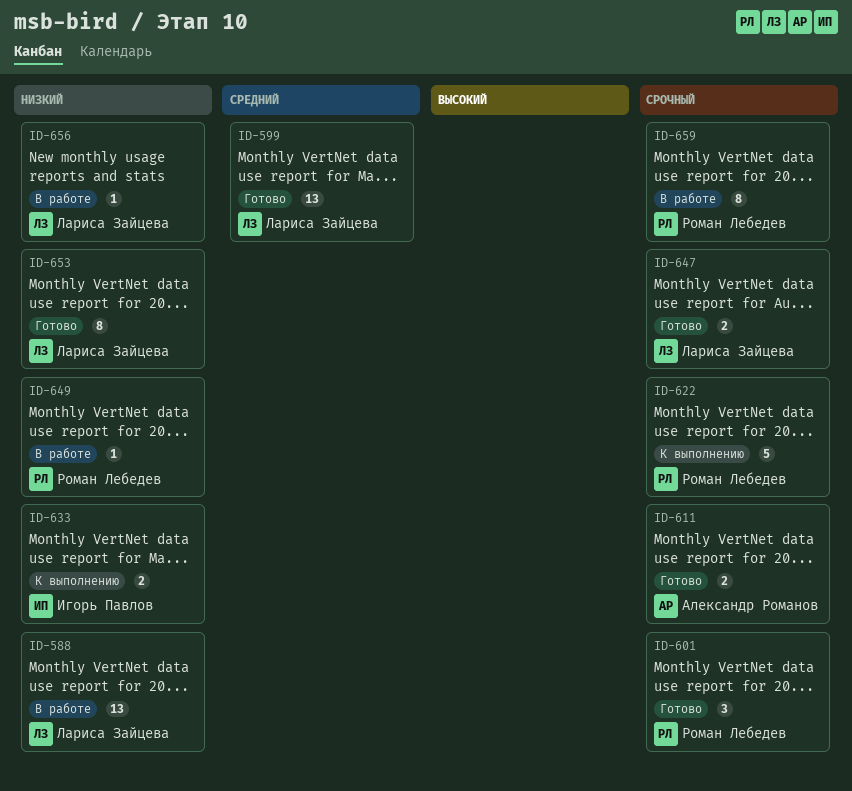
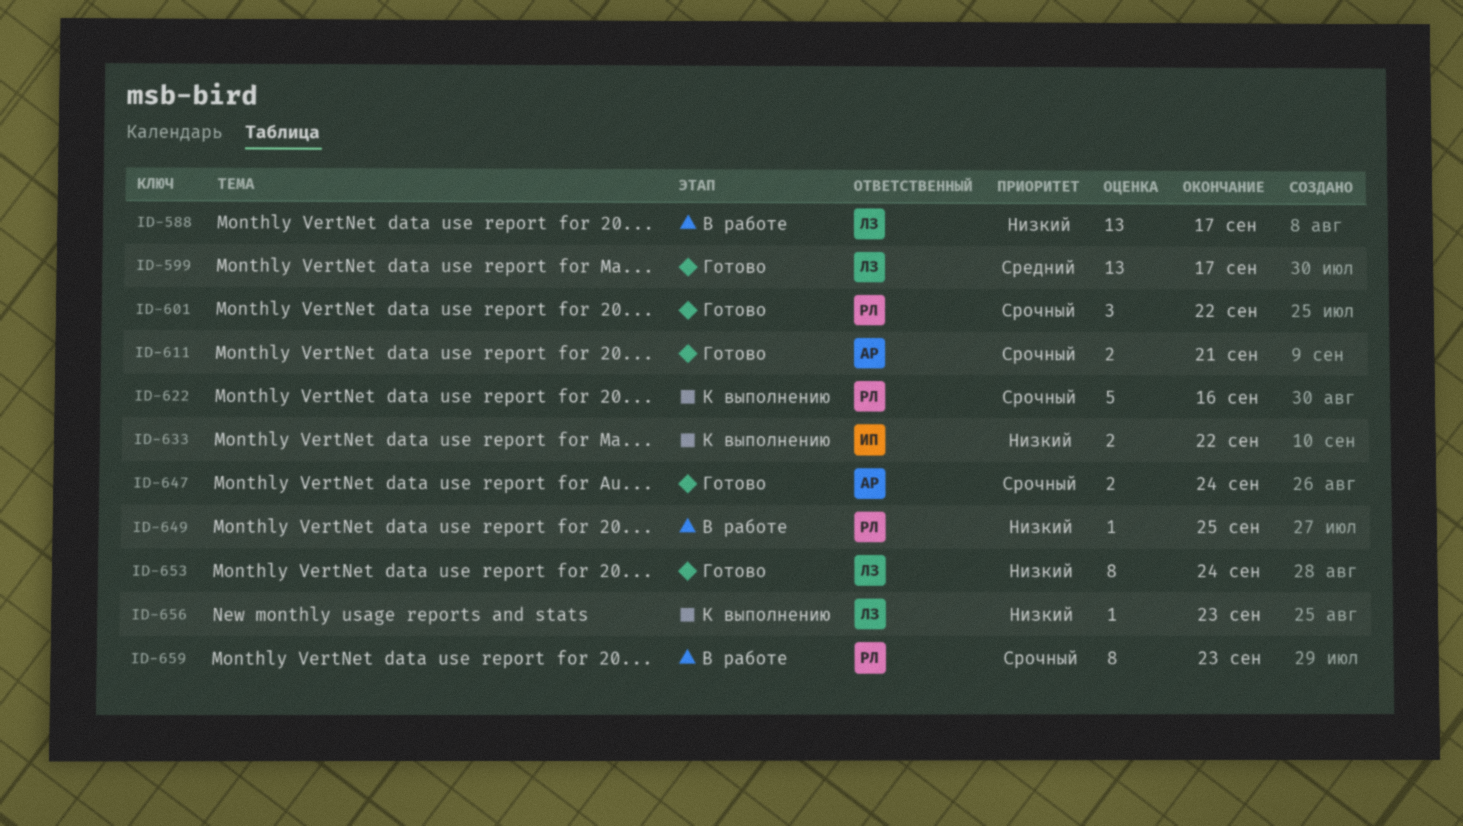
ID-647, owner: Лариса Зайцева -> Александр Романов
ID-656, status: В работе -> К выполнению

